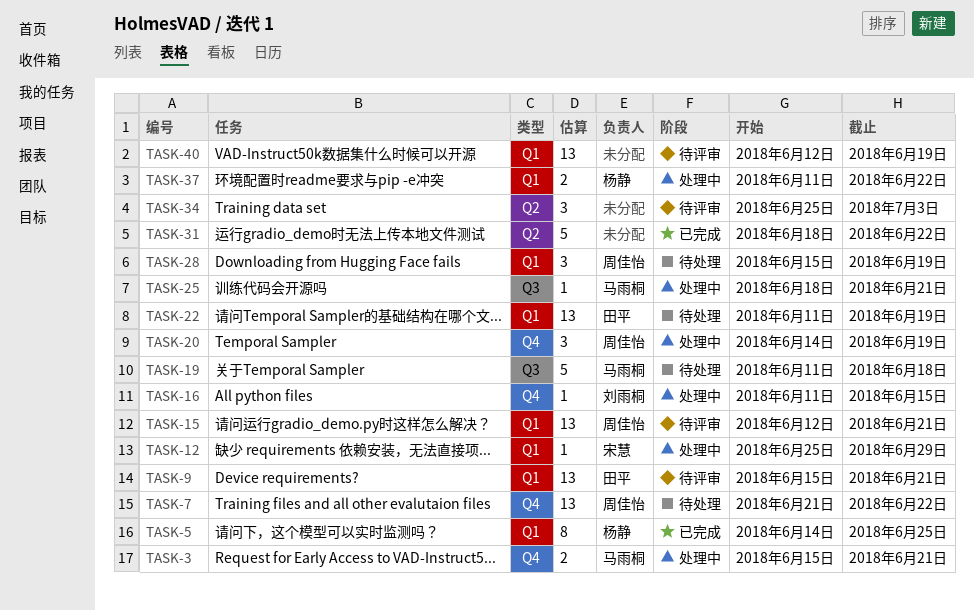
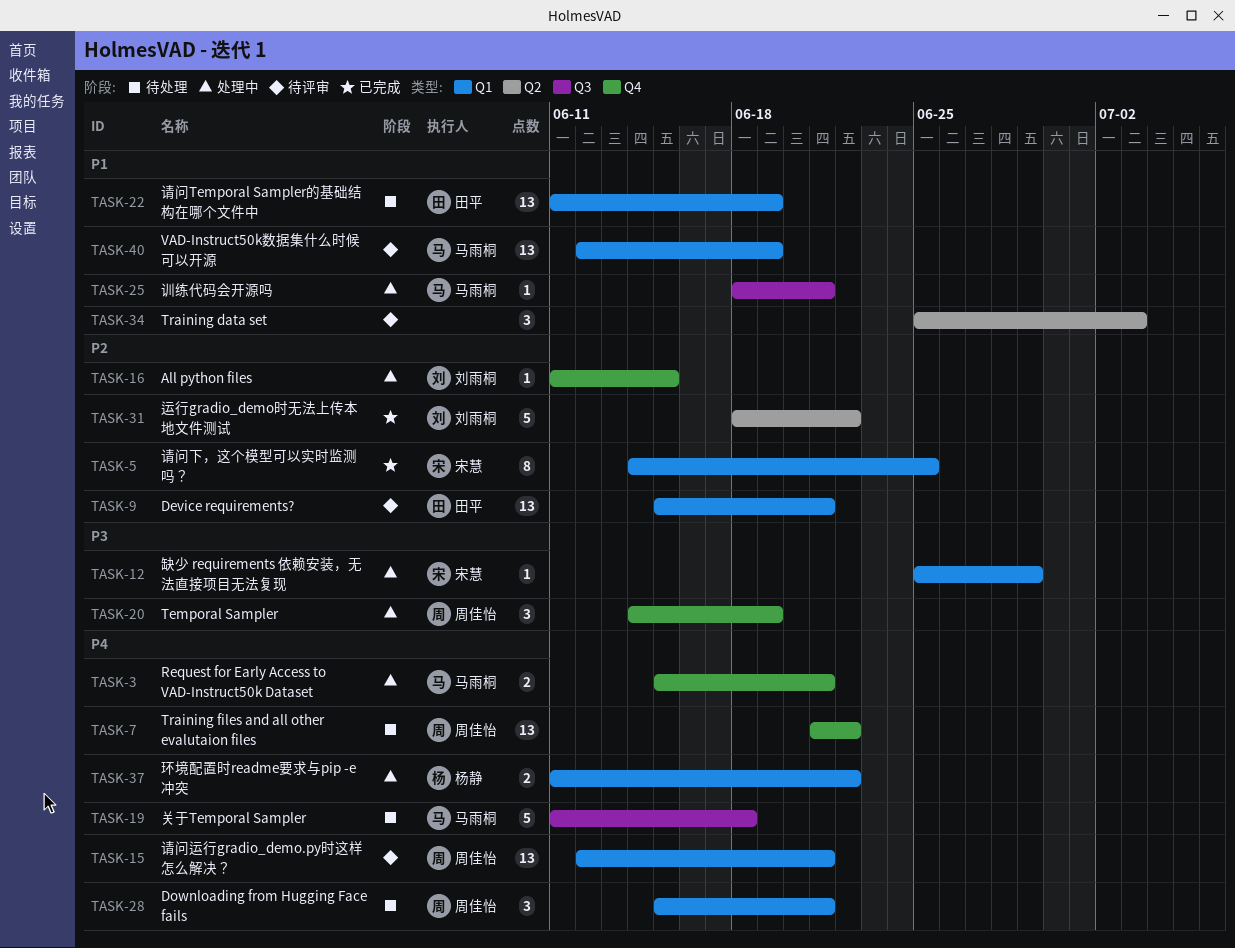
TASK-5, owner: 杨静 -> 宋慧
TASK-28, due: Jun 19 -> Jun 21
TASK-31, owner: none -> 刘雨桐
TASK-40, owner: none -> 马雨桐

